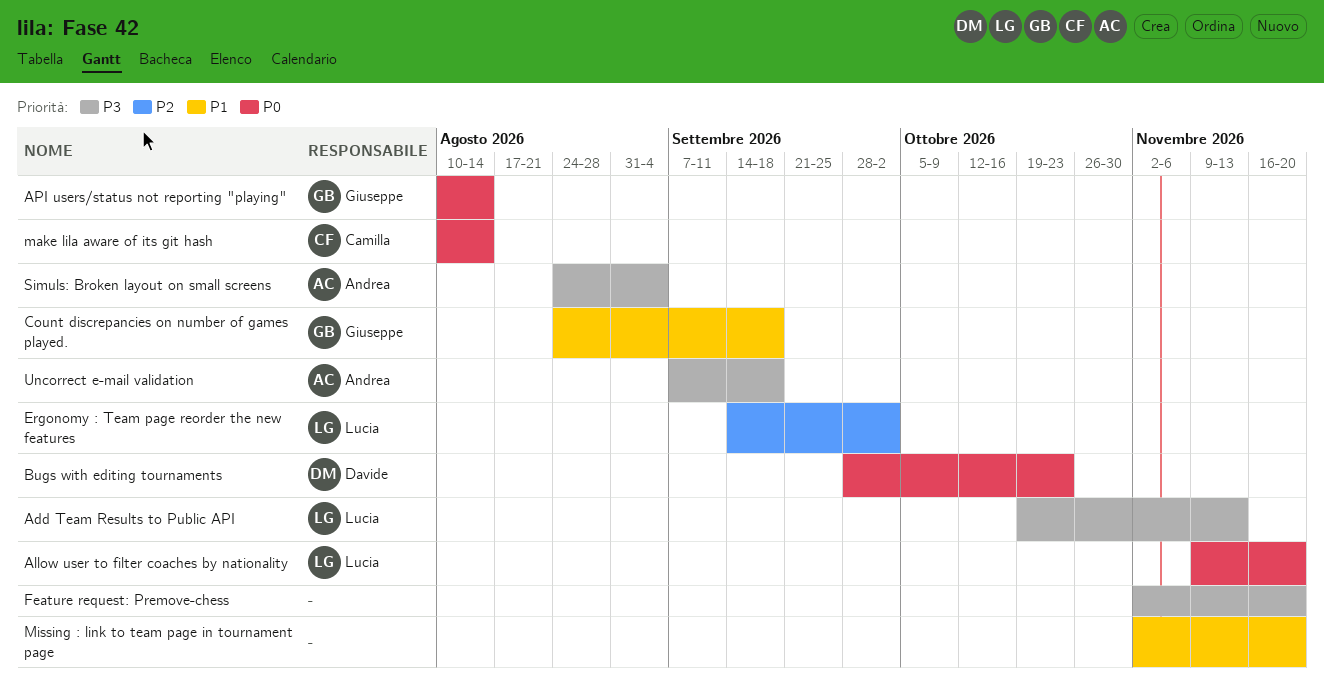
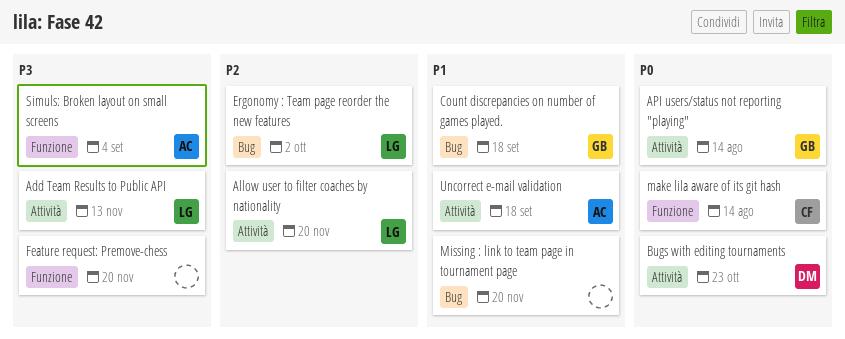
Allow user to filter coaches by nationality, priority: P0 -> P2
Uncorrect e-mail validation, priority: P3 -> P1

